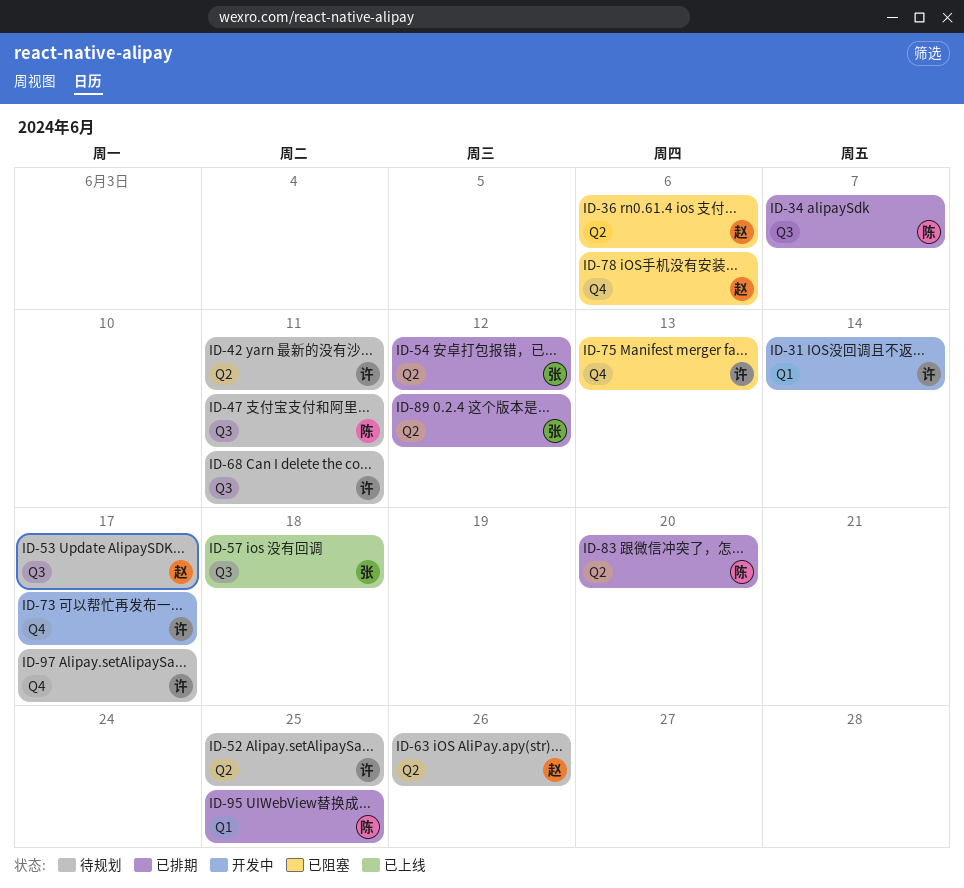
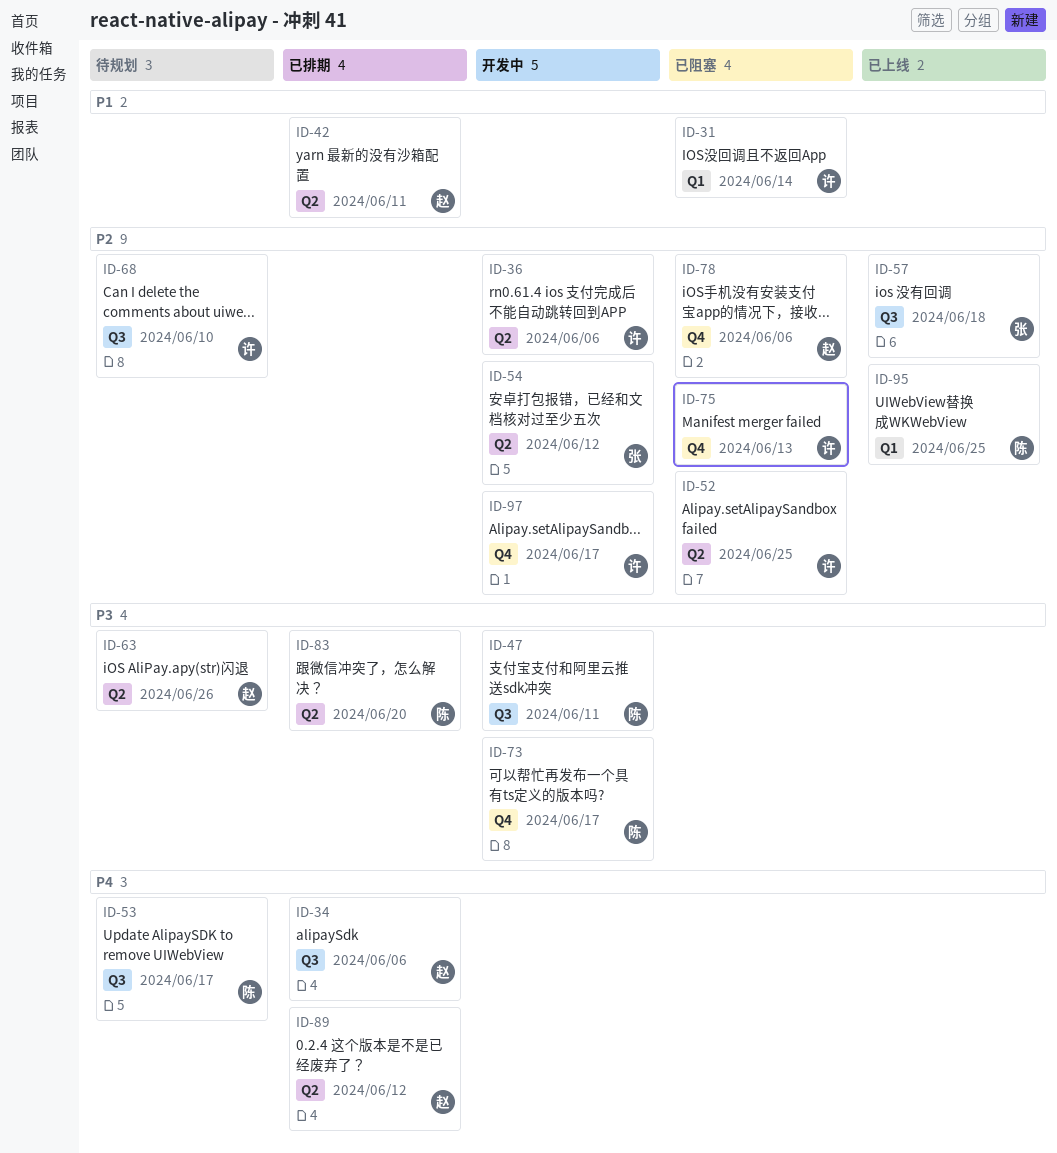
ID-31, status: 开发中 -> 已阻塞
ID-34, owner: 陈 -> 赵
ID-34, due: Jun 7 -> Jun 6
ID-36, status: 已阻塞 -> 开发中
ID-36, owner: 赵 -> 许
ID-42, status: 待规划 -> 已排期
ID-42, owner: 许 -> 赵
ID-47, status: 待规划 -> 开发中
ID-52, status: 待规划 -> 已阻塞
ID-53, owner: 赵 -> 陈
ID-54, status: 已排期 -> 开发中
ID-68, due: Jun 11 -> Jun 10
ID-73, owner: 许 -> 陈
ID-89, owner: 张 -> 赵
ID-95, status: 已排期 -> 已上线
ID-97, status: 待规划 -> 开发中

